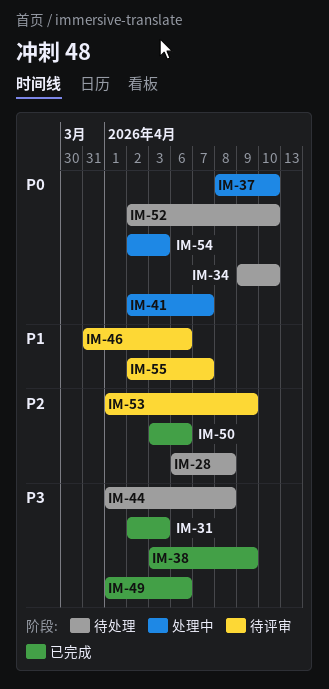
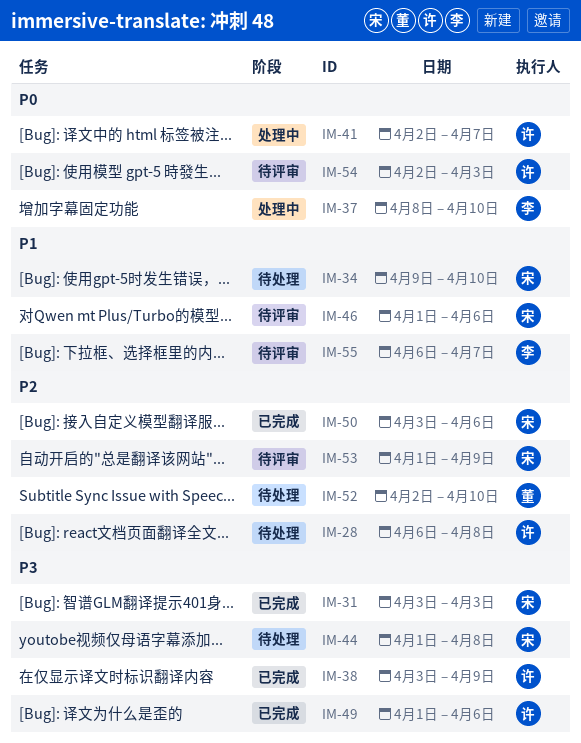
IM-31, start: Apr 2 -> Apr 3
IM-34, priority: P0 -> P1
IM-46, start: Mar 31 -> Apr 1
IM-52, priority: P0 -> P2
IM-54, status: 处理中 -> 待评审
IM-55, start: Apr 2 -> Apr 6

